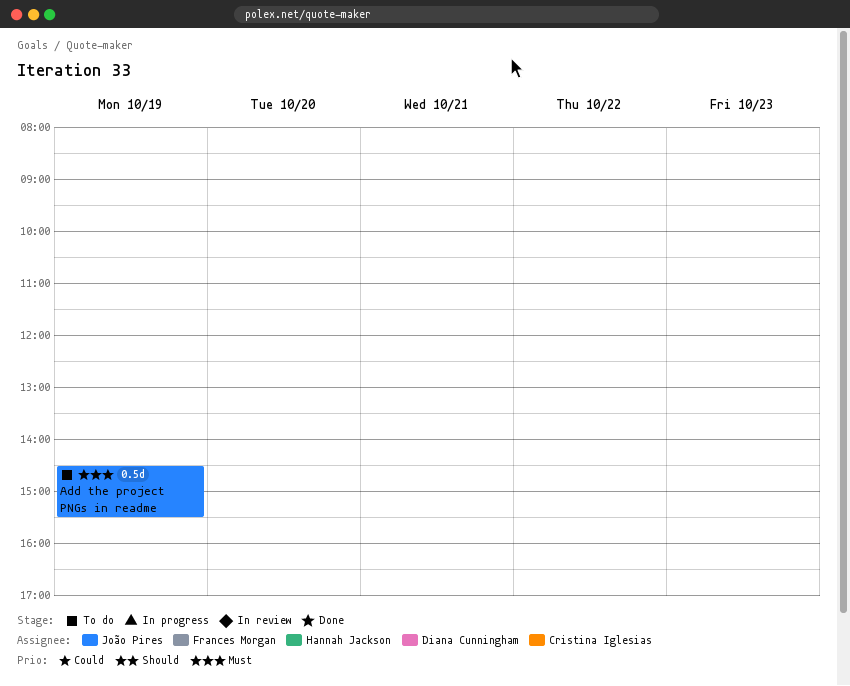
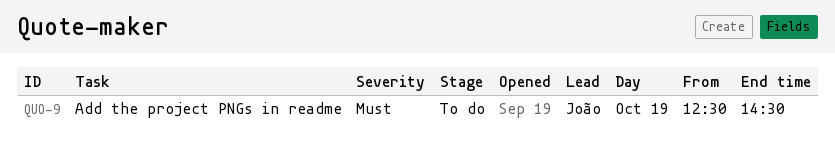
Add the project PNGs in readme, begins: 14:30 -> 12:30
Add the project PNGs in readme, ends: 15:30 -> 14:30

